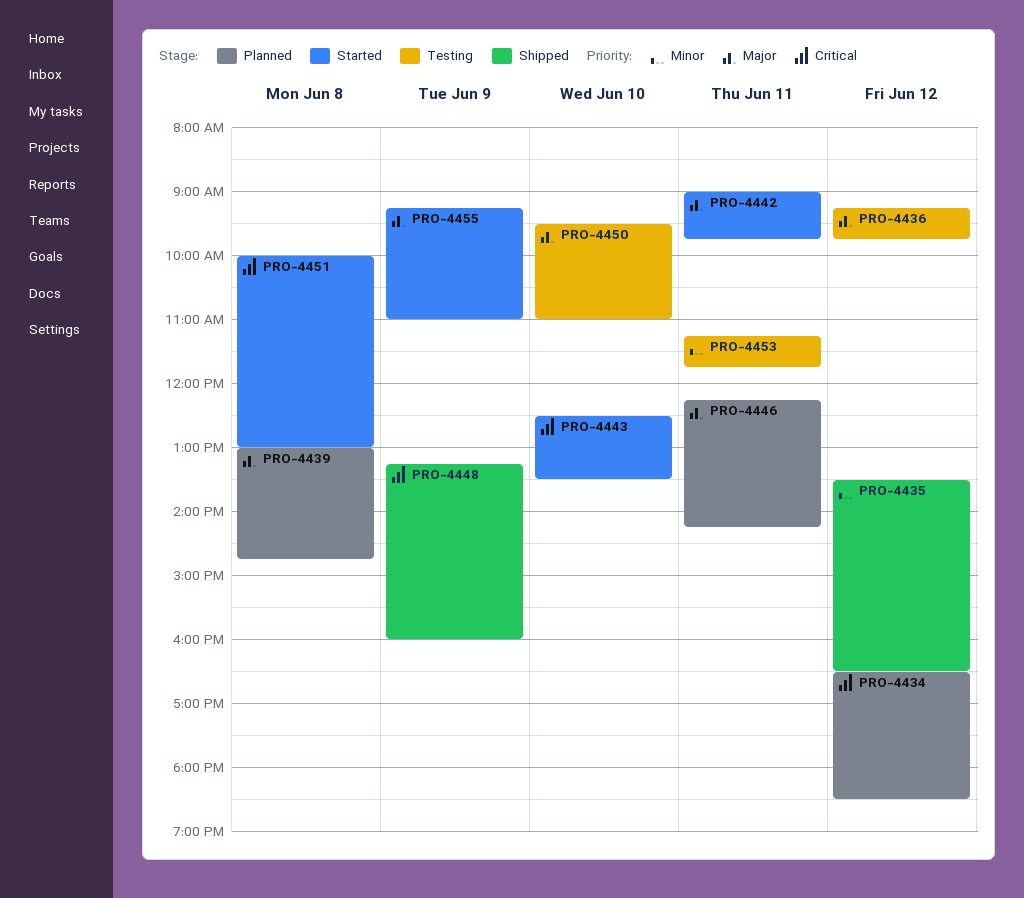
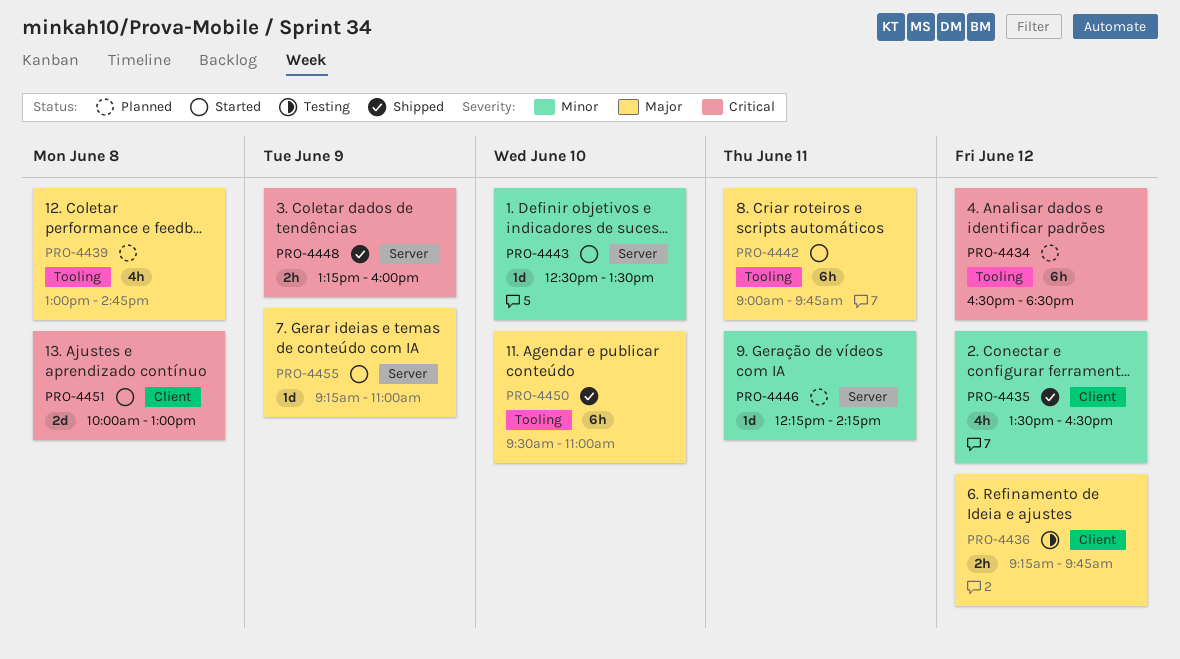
PRO-4443, priority: Critical -> Minor
PRO-4446, priority: Major -> Minor
PRO-4450, status: Testing -> Shipped
PRO-4453: present -> none

